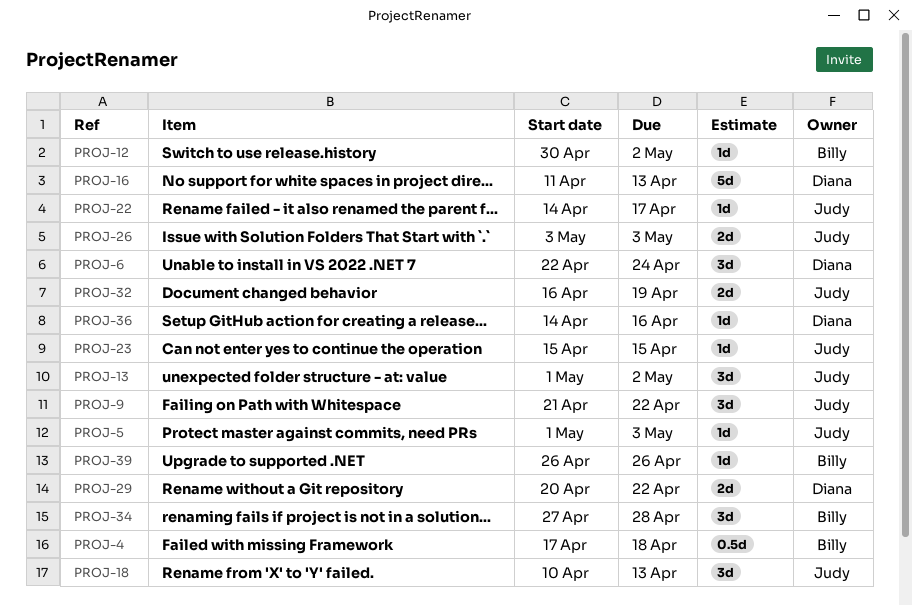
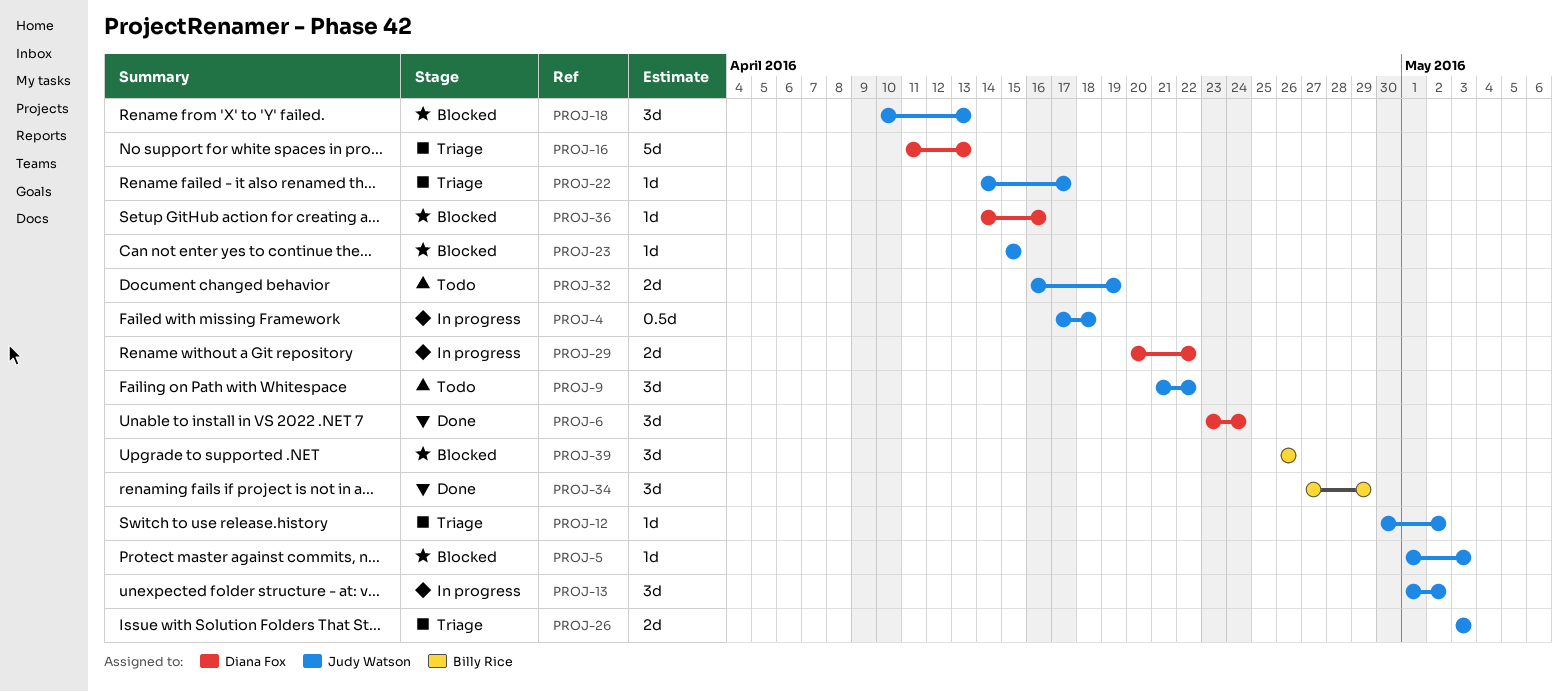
PROJ-4, owner: Billy Rice -> Judy Watson
PROJ-6, start: Apr 22 -> Apr 23
PROJ-12, owner: Billy Rice -> Judy Watson
PROJ-34, due: Apr 28 -> Apr 29
PROJ-39, estimate: 1d -> 3d

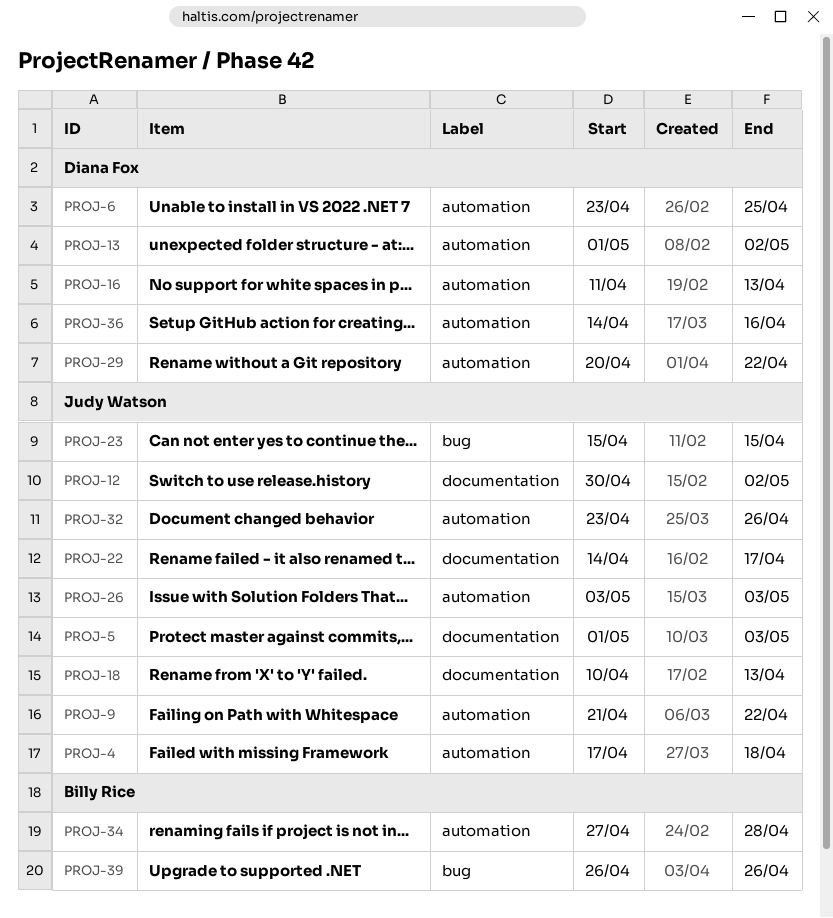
PROJ-6, due: Apr 24 -> Apr 25
PROJ-13, owner: Judy Watson -> Diana Fox
PROJ-32, start: Apr 16 -> Apr 23
PROJ-32, due: Apr 19 -> Apr 26
PROJ-34, due: Apr 29 -> Apr 28

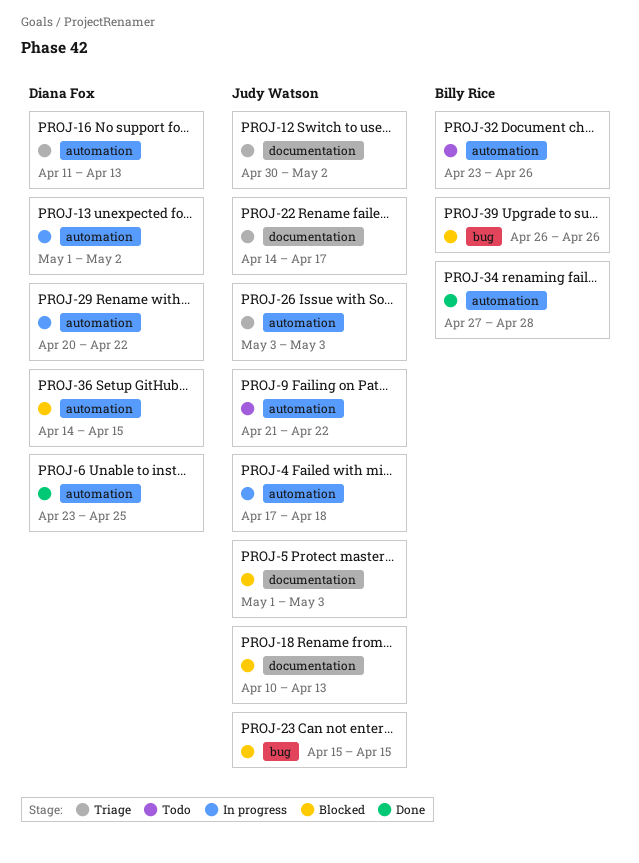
PROJ-32, owner: Judy Watson -> Billy Rice
PROJ-36, due: Apr 16 -> Apr 15

